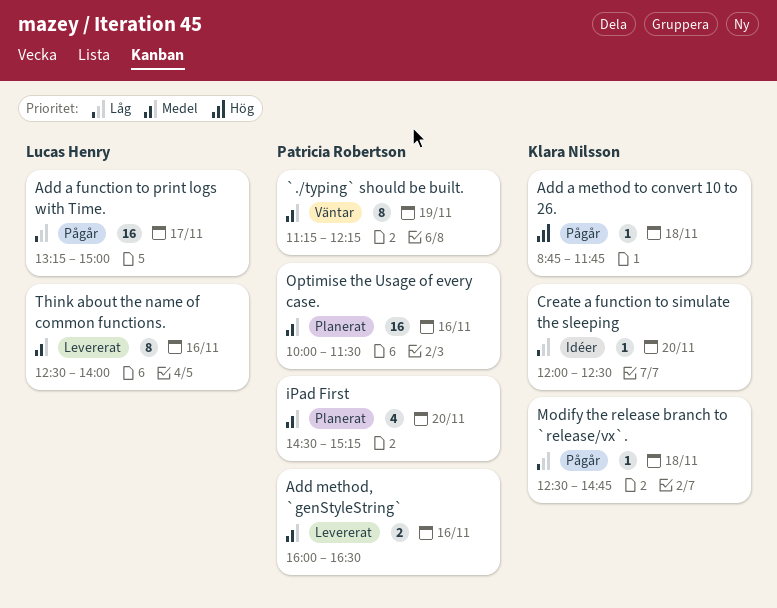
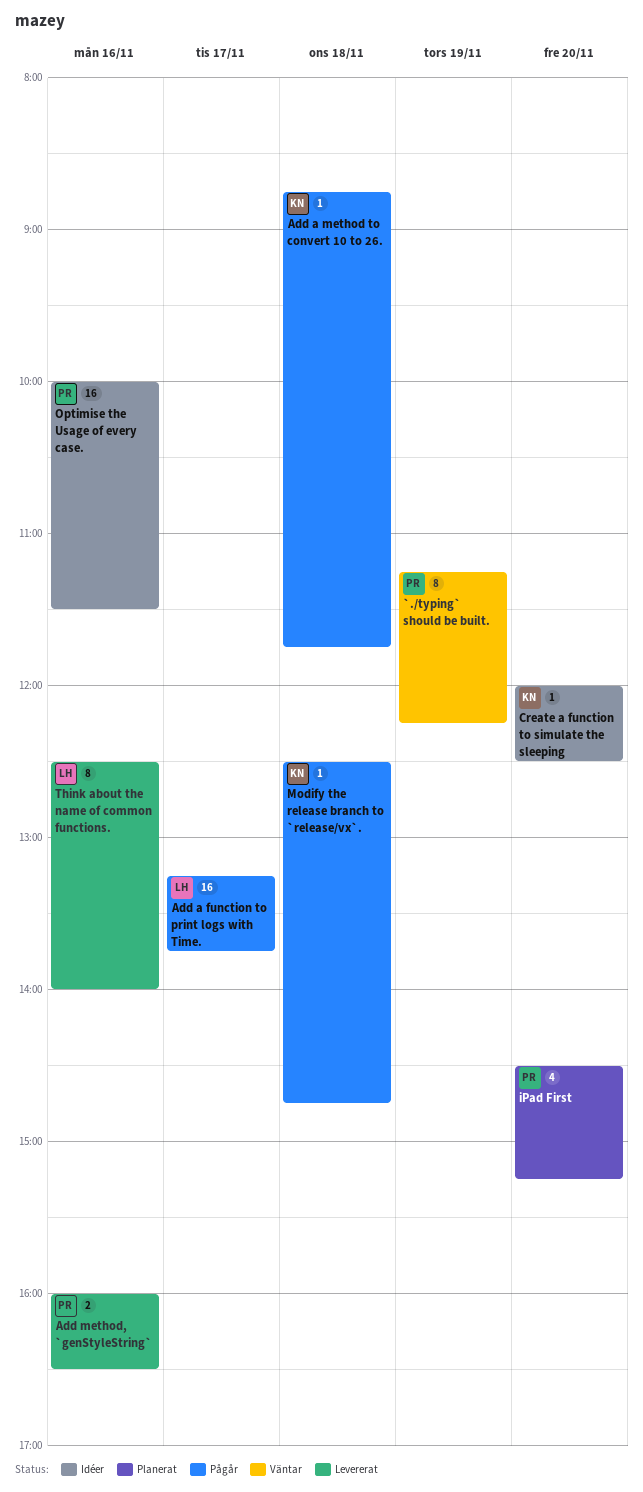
Add a function to print logs with Time., ends: 15:00 -> 13:45
Optimise the Usage of every case., status: Planerat -> Idéer

